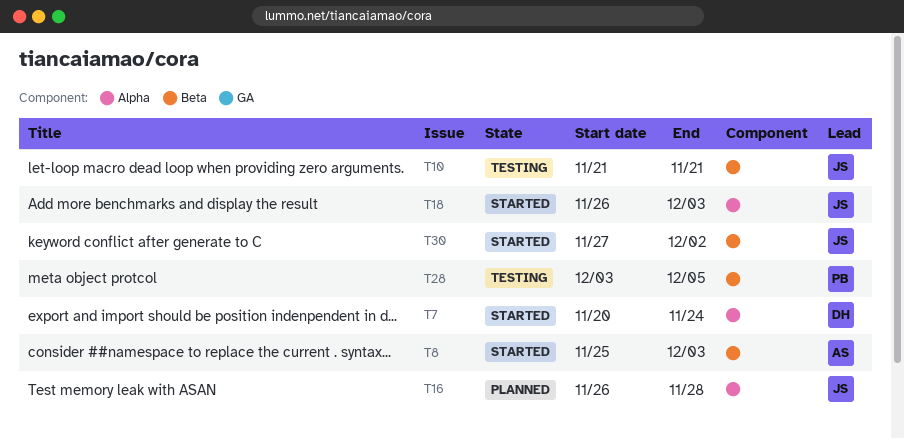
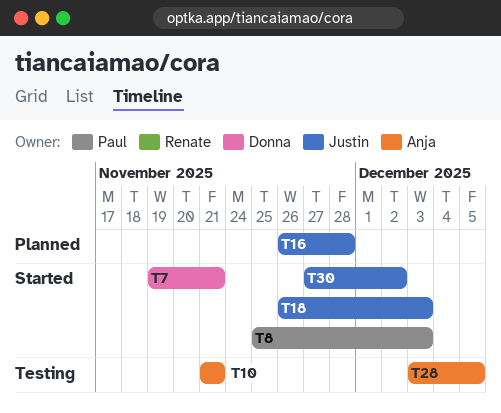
T7, start: Nov 20 -> Nov 19
T7, due: Nov 24 -> Nov 21
T8, owner: Anja -> Paul
T10, owner: Justin -> Anja
T28, owner: Paul -> Anja

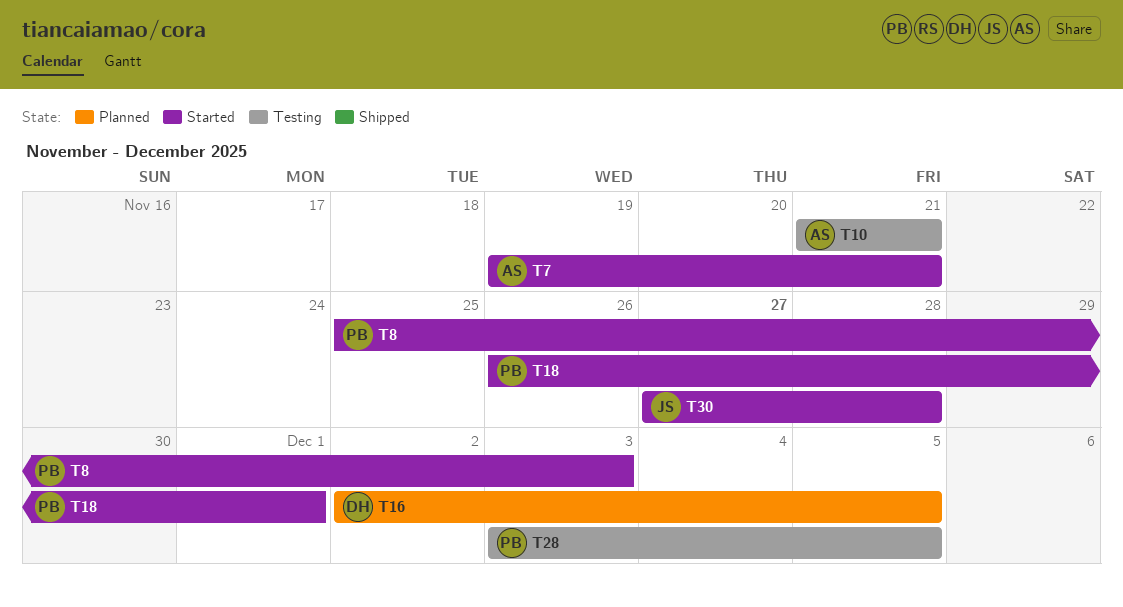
T7, owner: Donna -> Anja
T16, owner: Justin -> Donna
T16, start: Nov 26 -> Dec 2
T16, due: Nov 28 -> Dec 5
T18, owner: Justin -> Paul
T18, due: Dec 3 -> Dec 1
T28, owner: Anja -> Paul
T30, due: Dec 2 -> Nov 28

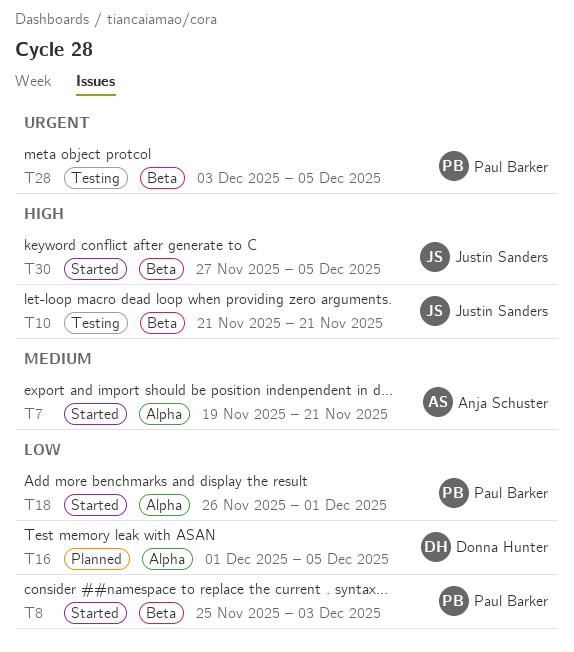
T10, owner: Anja Schuster -> Justin Sanders
T16, start: Dec 2 -> Dec 1
T30, due: Nov 28 -> Dec 5

